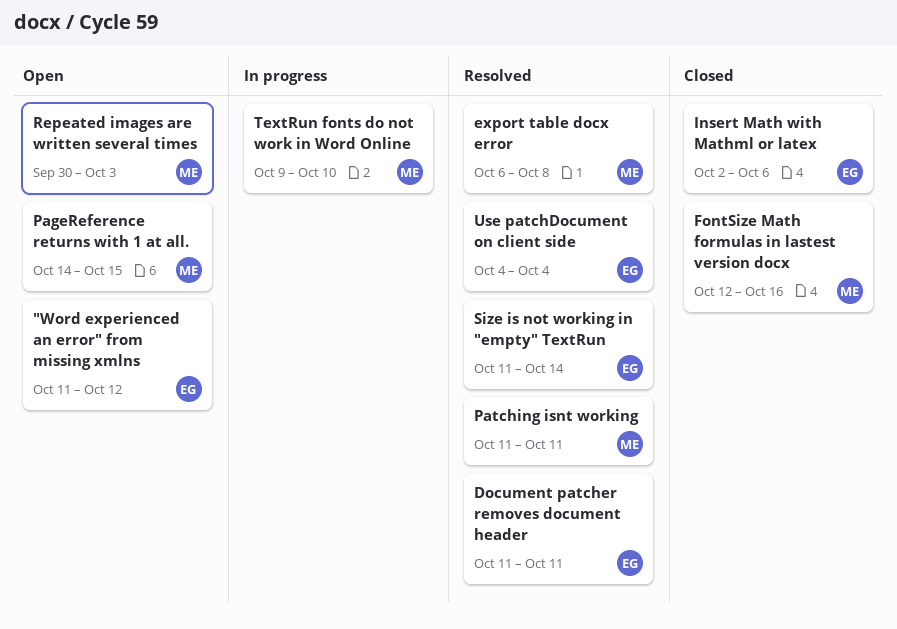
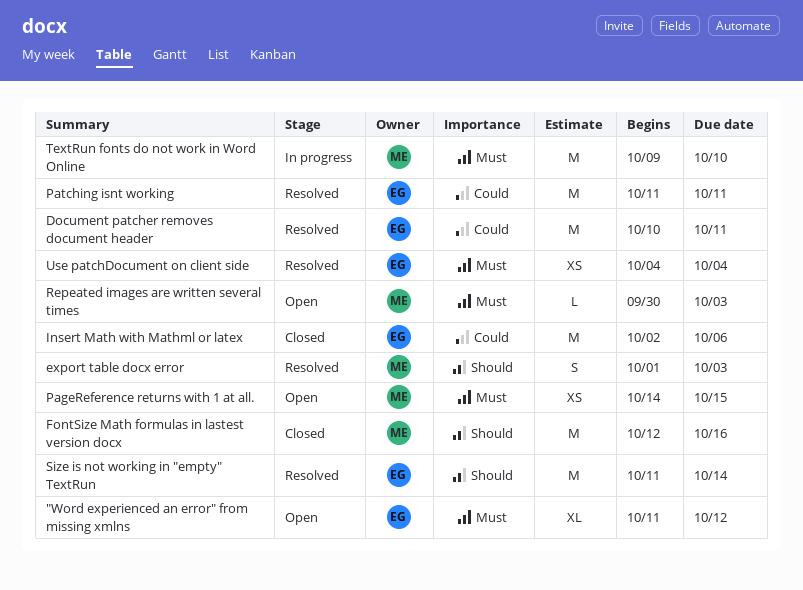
Document patcher removes document header, start: Oct 11 -> Oct 10
export table docx error, start: Oct 6 -> Oct 1
export table docx error, due: Oct 8 -> Oct 3
Patching isnt working, owner: ME -> EG

